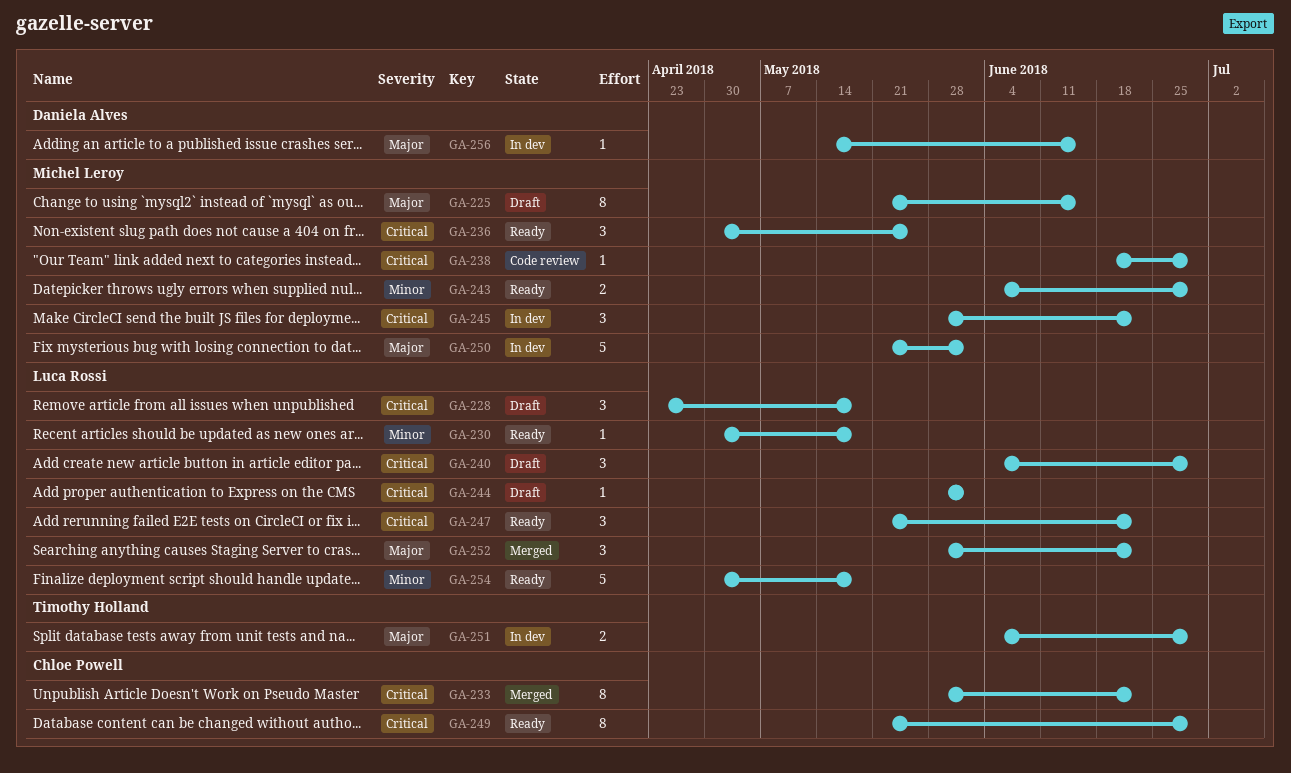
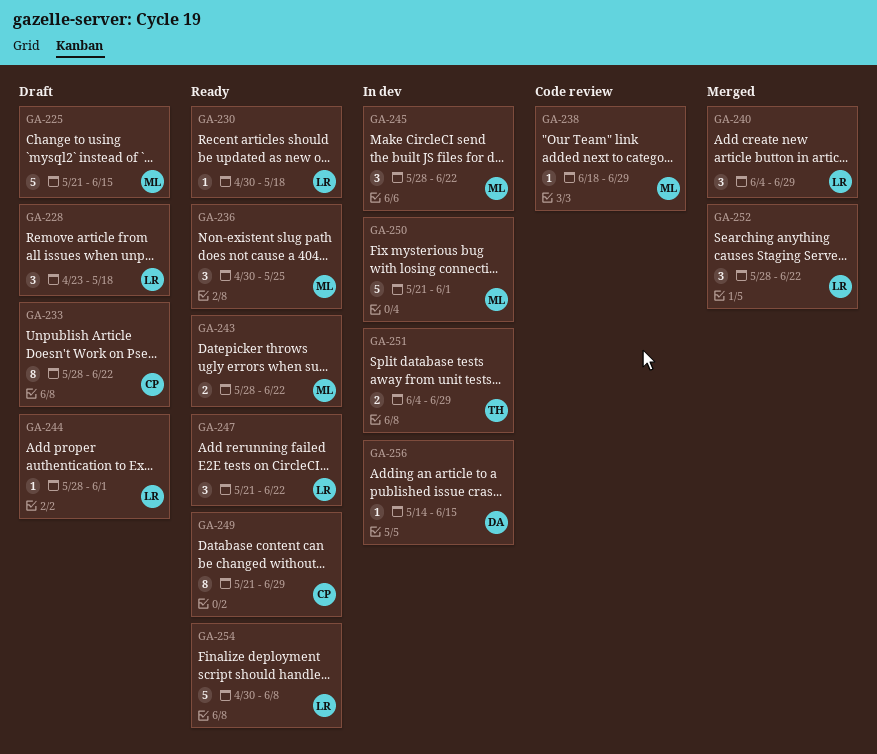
GA-225, estimate: 8 -> 5
GA-233, status: Merged -> Draft
GA-240, status: Draft -> Merged
GA-243, start: Jun 4 -> May 28
GA-243, due: Jun 29 -> Jun 22
GA-254, due: May 18 -> Jun 8

